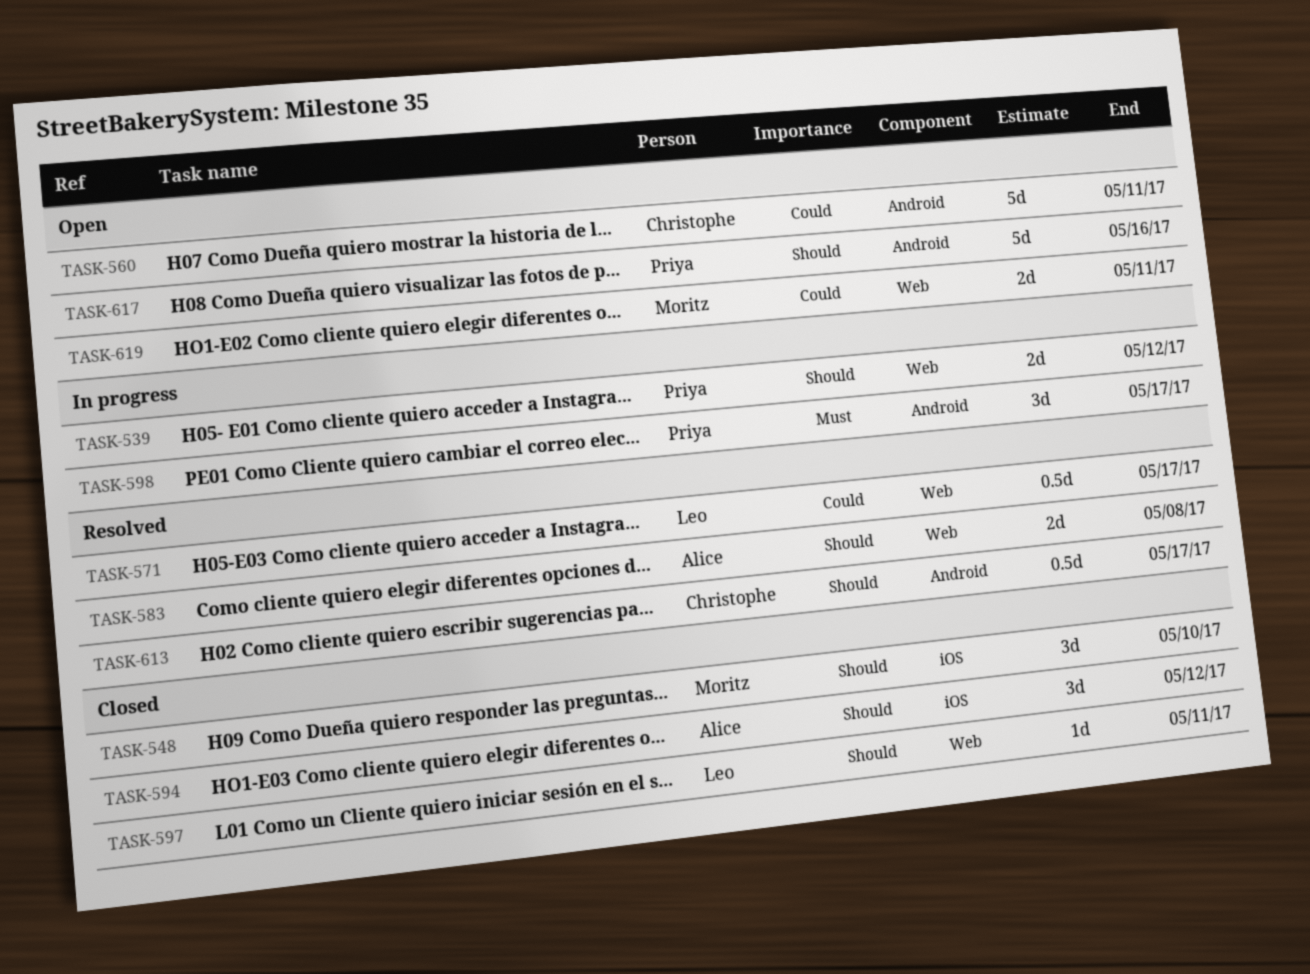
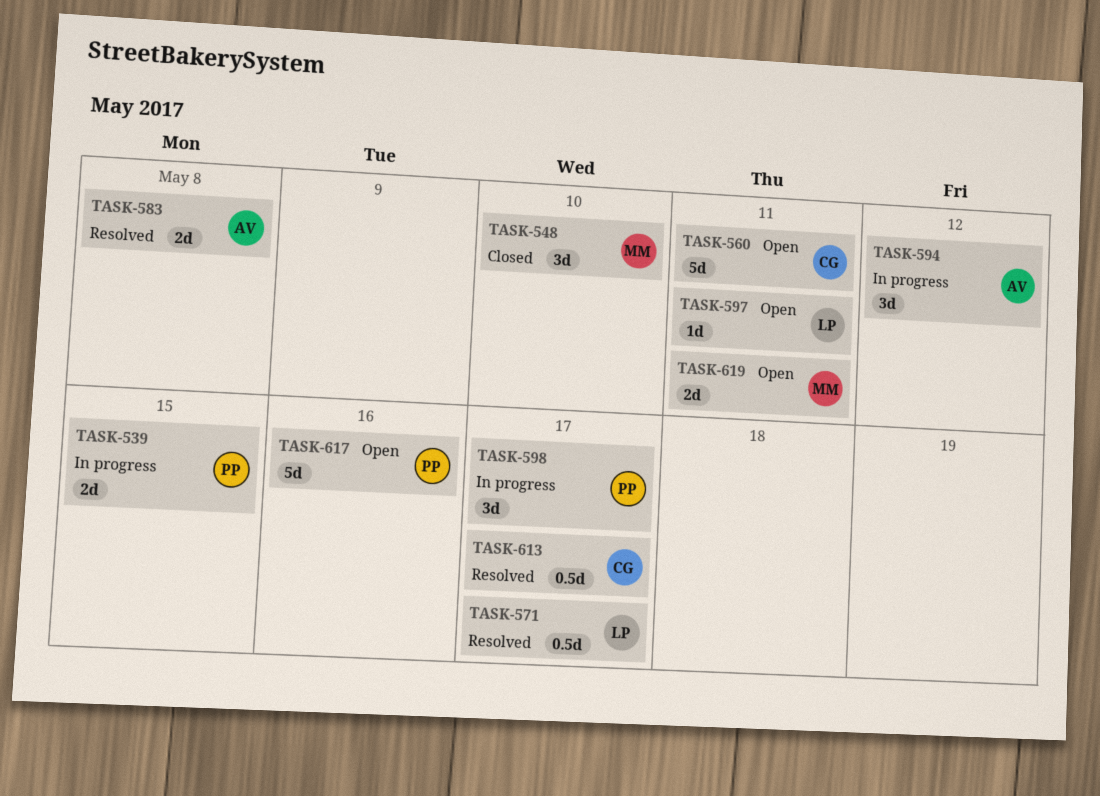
TASK-539, due: May 12 -> May 15
TASK-594, status: Closed -> In progress
TASK-597, status: Closed -> Open

